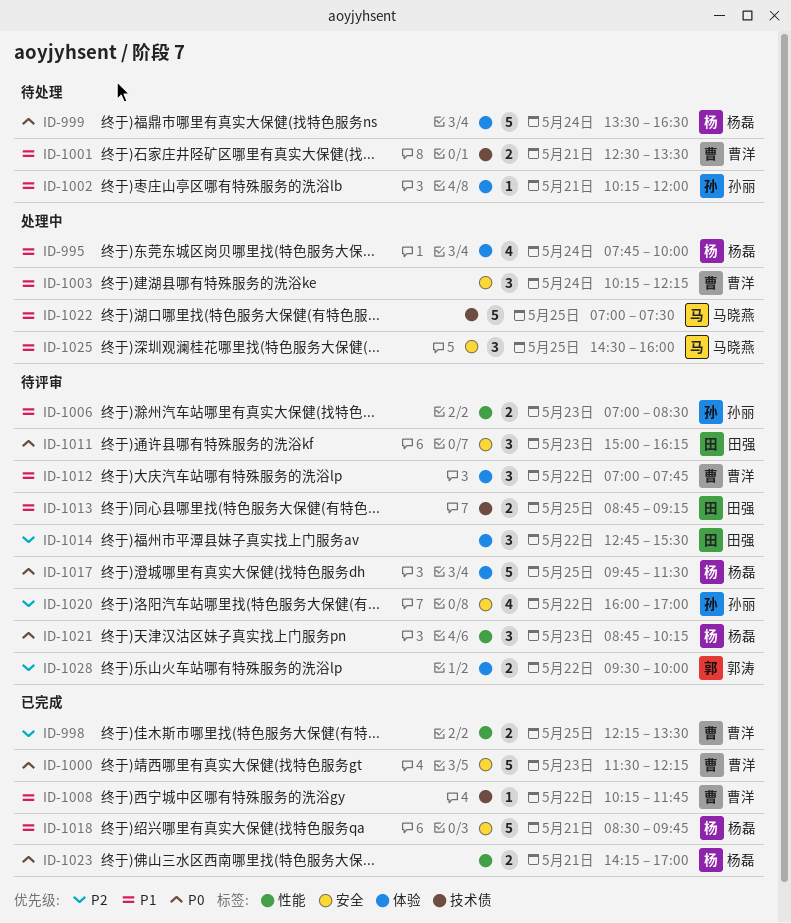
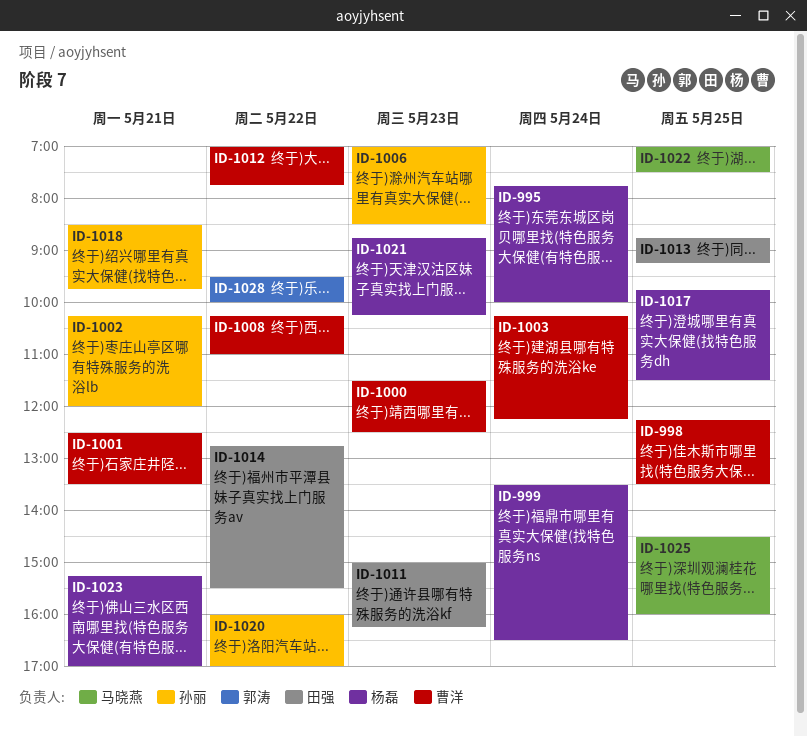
ID-1000, ends: 12:15 -> 12:30
ID-1008, ends: 11:45 -> 11:00
ID-1018, owner: 杨磊 -> 孙丽
ID-1023, begins: 14:15 -> 15:15

